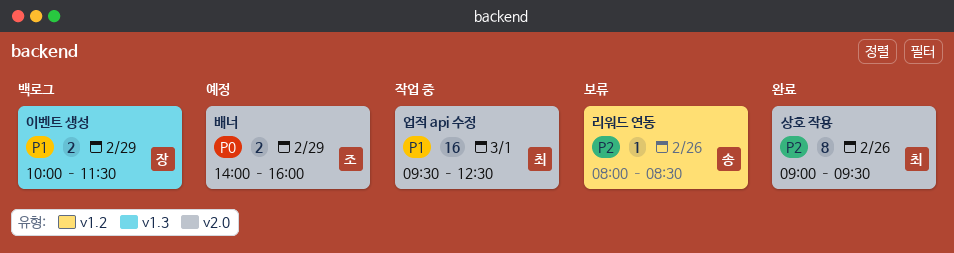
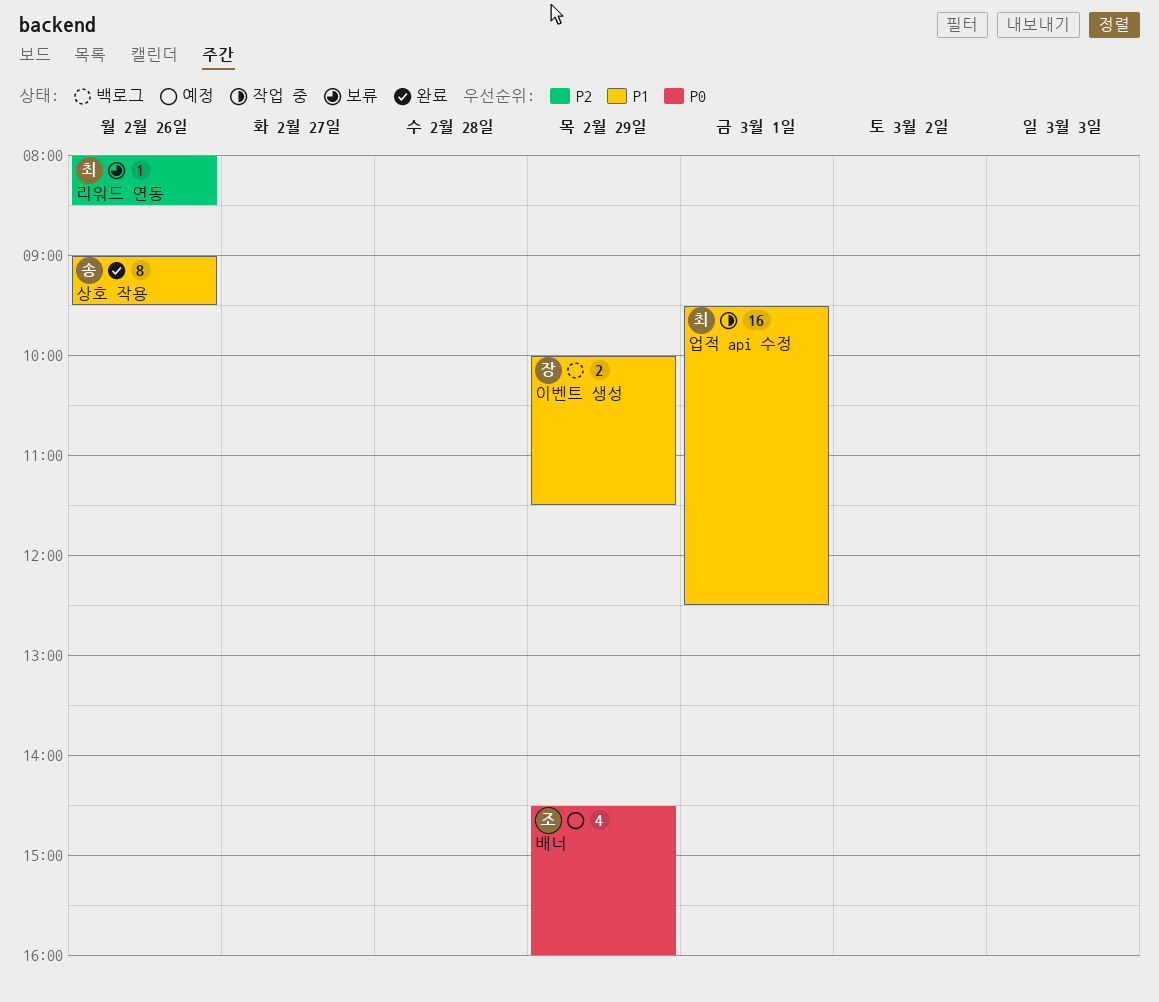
리워드 연동, owner: 송 -> 최
배너, estimate: 2 -> 4
배너, begins: 14:00 -> 14:30
상호 작용, owner: 최 -> 송
상호 작용, priority: P2 -> P1

